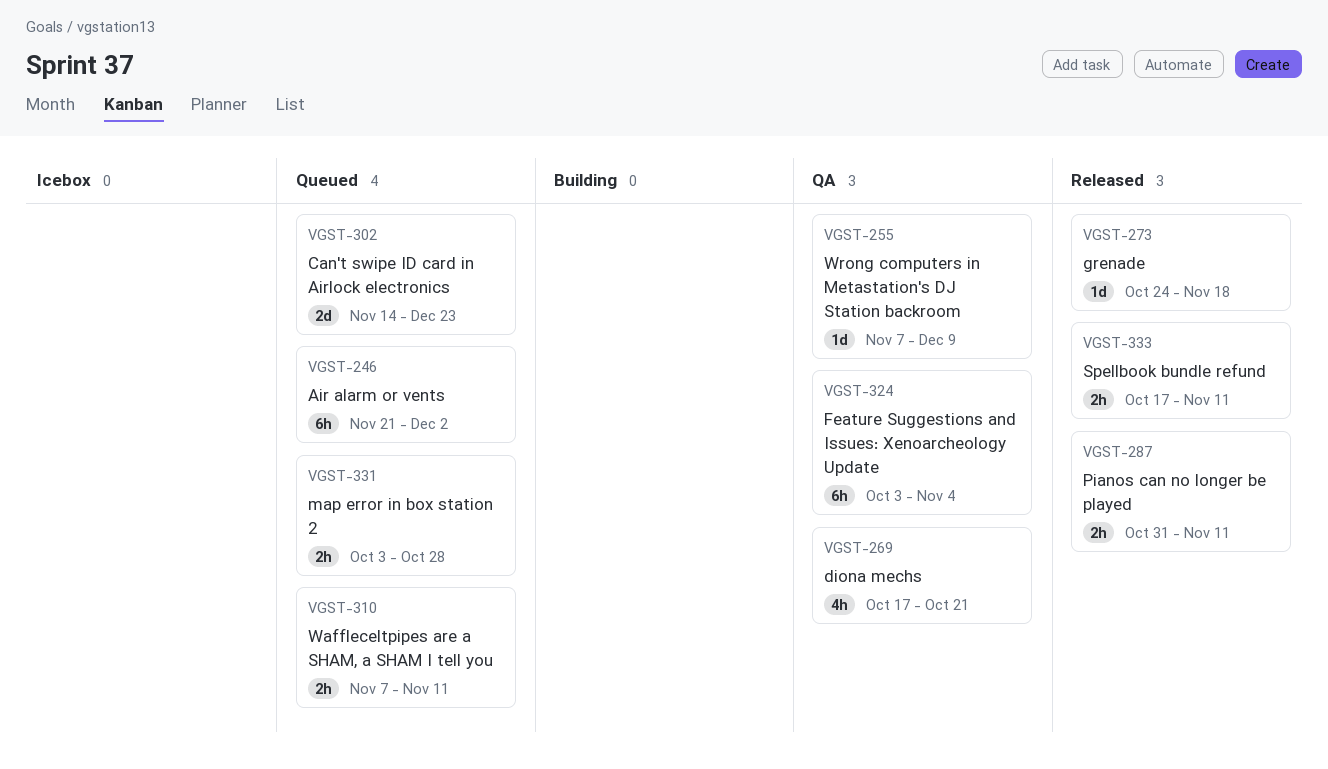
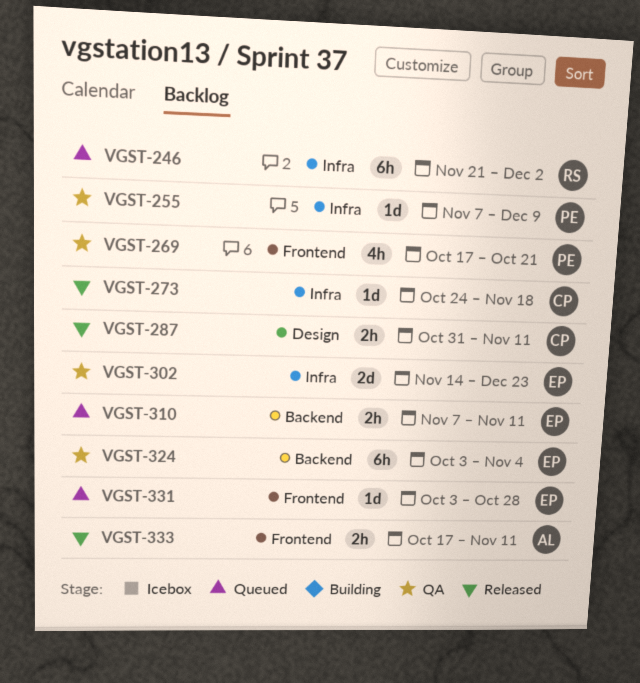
VGST-302, status: Queued -> QA
VGST-331, estimate: 2h -> 1d

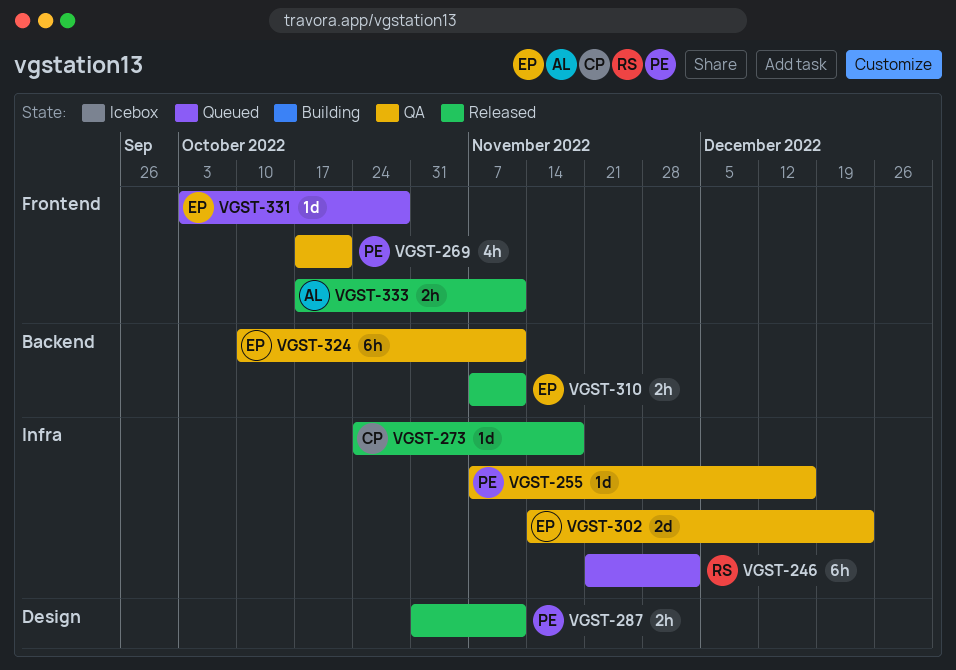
VGST-255, due: Dec 9 -> Dec 16
VGST-287, owner: CP -> PE
VGST-310, status: Queued -> Released
VGST-324, start: Oct 3 -> Oct 10
VGST-324, due: Nov 4 -> Nov 11

